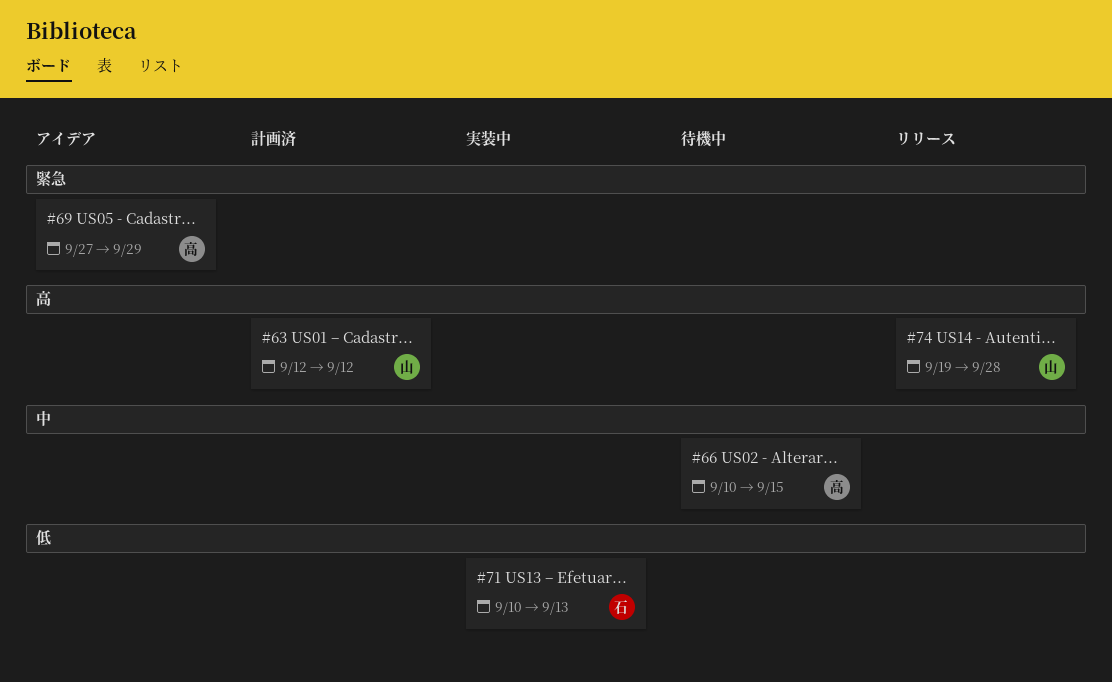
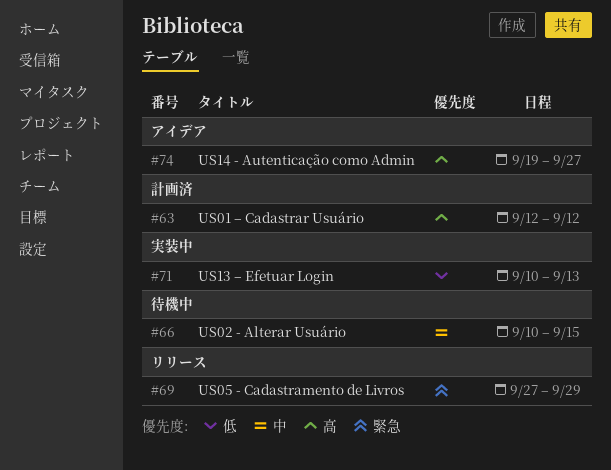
#69, status: アイデア -> リリース
#74, status: リリース -> アイデア
#74, due: Sep 28 -> Sep 27

